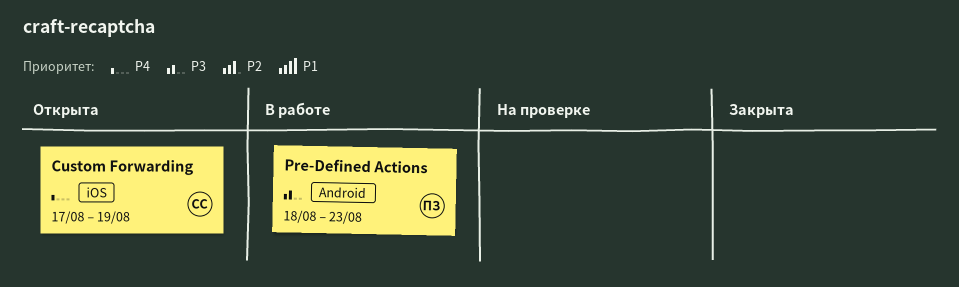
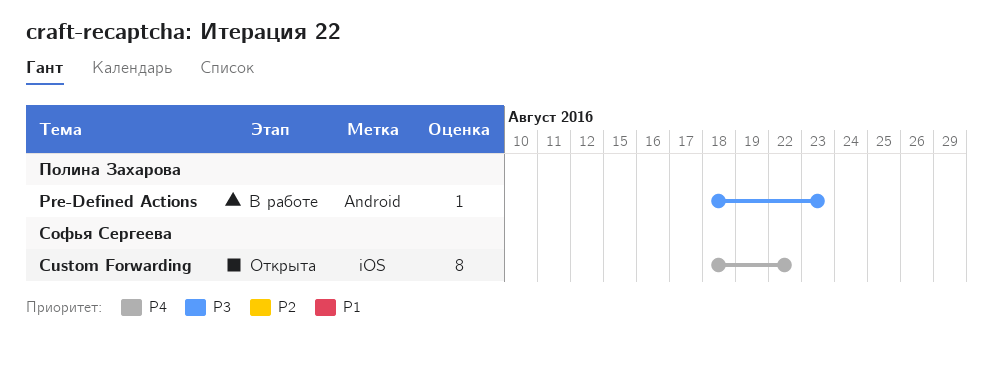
Custom Forwarding, start: Aug 17 -> Aug 18
Custom Forwarding, due: Aug 19 -> Aug 22

